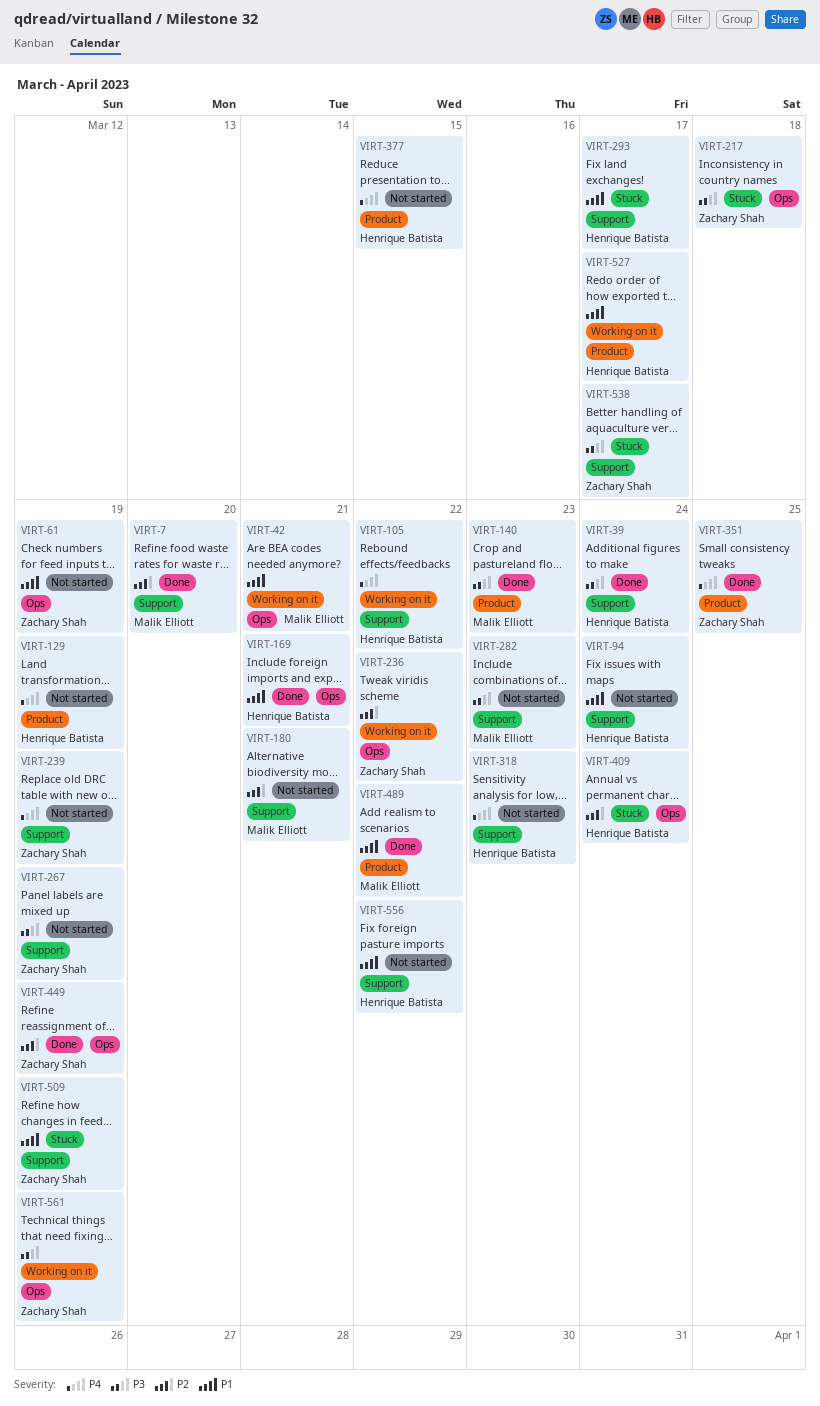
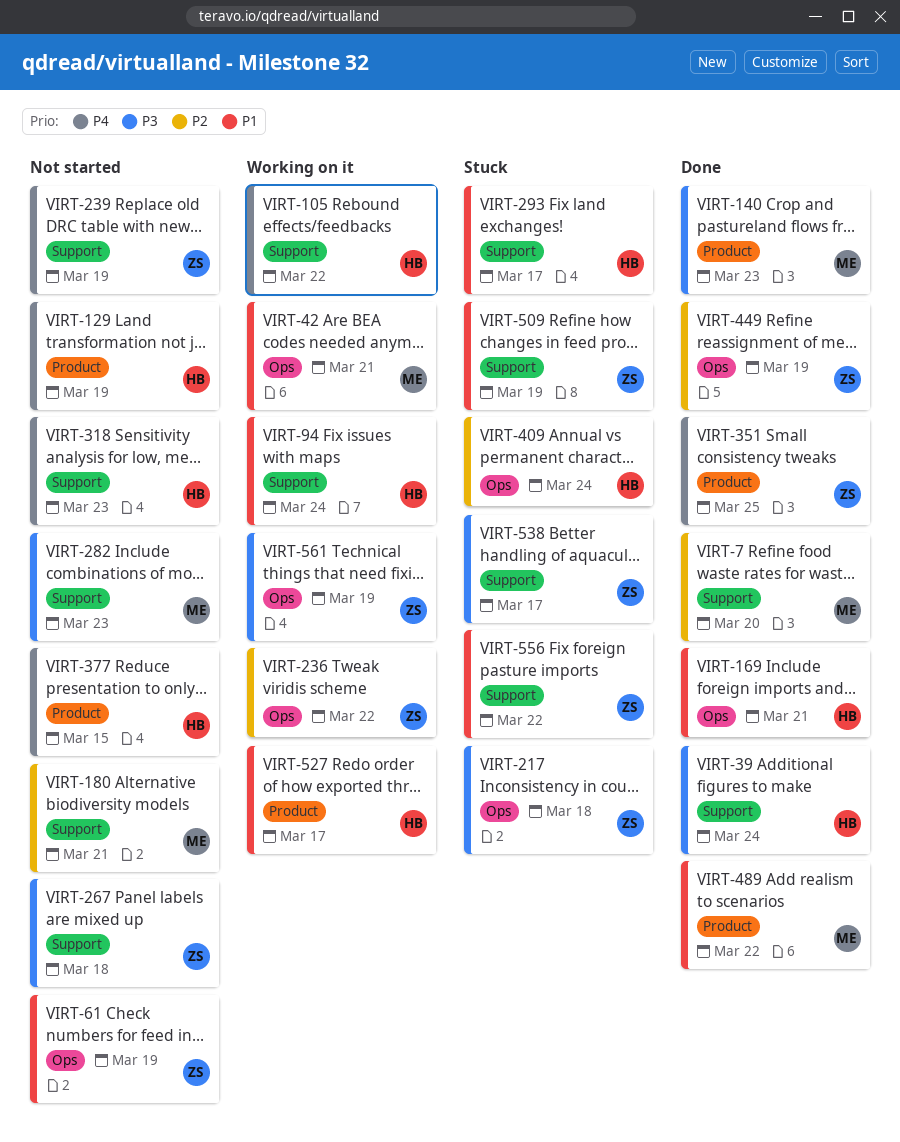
VIRT-94, status: Not started -> Working on it
VIRT-267, due: Mar 19 -> Mar 18
VIRT-556, status: Not started -> Stuck
VIRT-556, owner: Henrique Batista -> Zachary Shah

